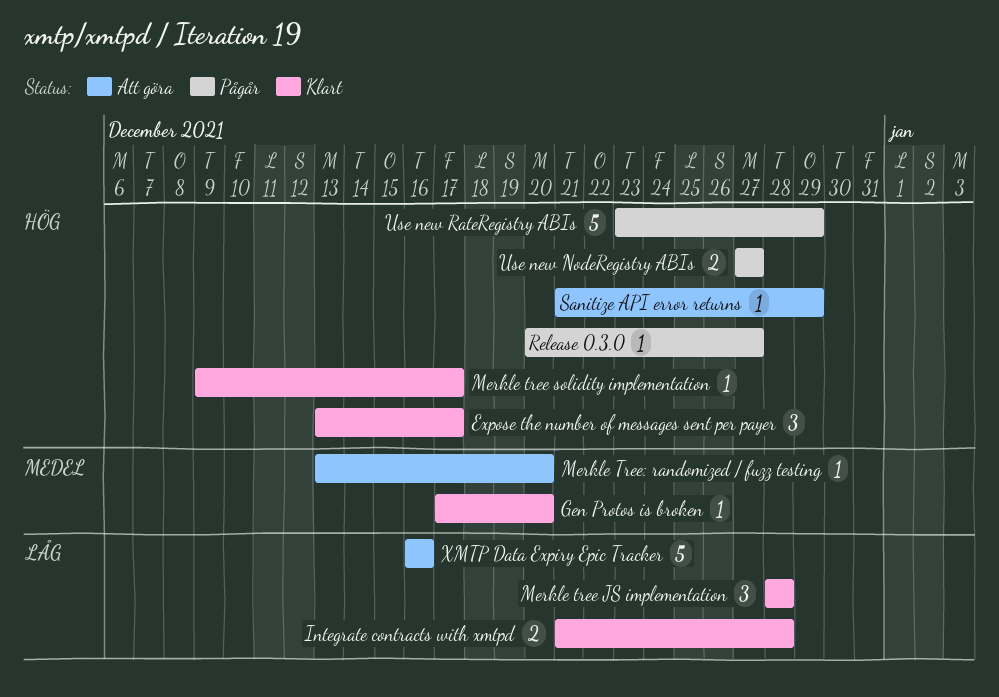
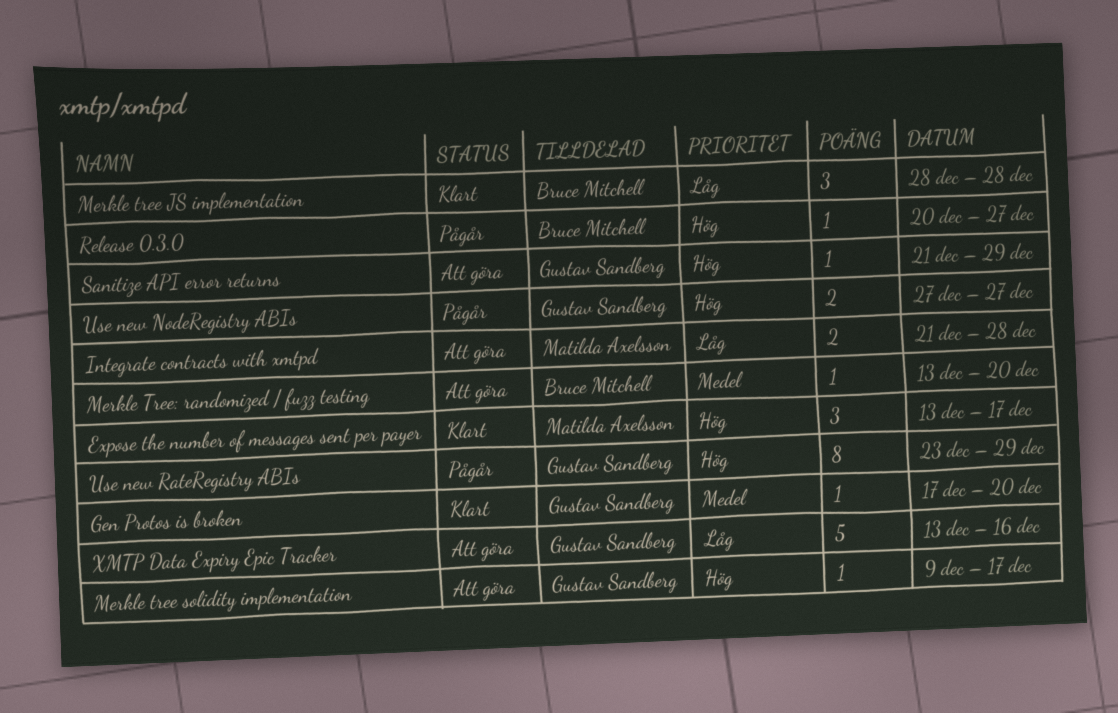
Integrate contracts with xmtpd, status: Klart -> Att göra
Merkle tree solidity implementation, status: Klart -> Att göra
Use new RateRegistry ABIs, estimate: 5 -> 8
XMTP Data Expiry Epic Tracker, start: Dec 16 -> Dec 13

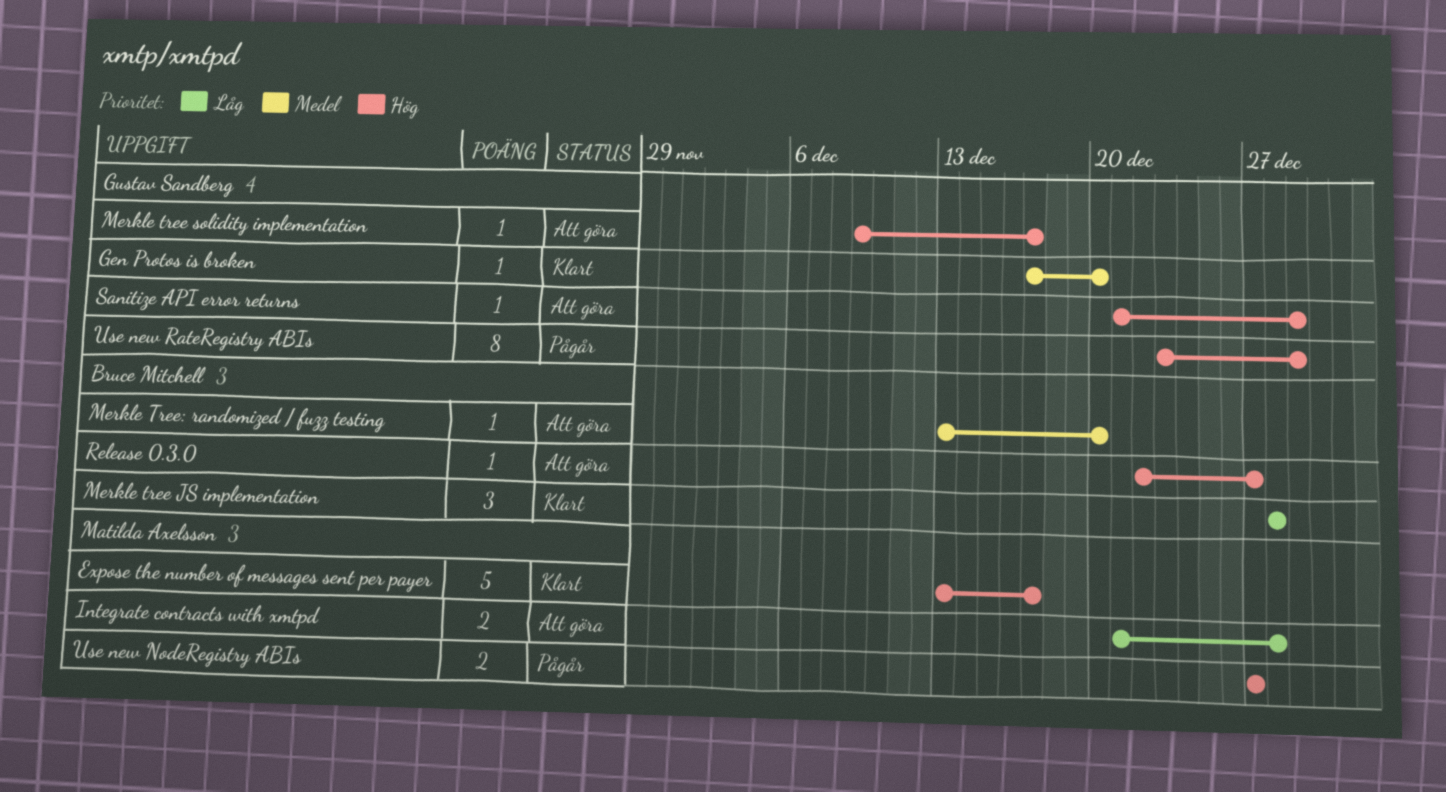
Expose the number of messages sent per payer, estimate: 3 -> 5
Release 0.3.0, status: Pågår -> Att göra
Release 0.3.0, start: Dec 20 -> Dec 22
Use new NodeRegistry ABIs, owner: Gustav Sandberg -> Matilda Axelsson
XMTP Data Expiry Epic Tracker: present -> none

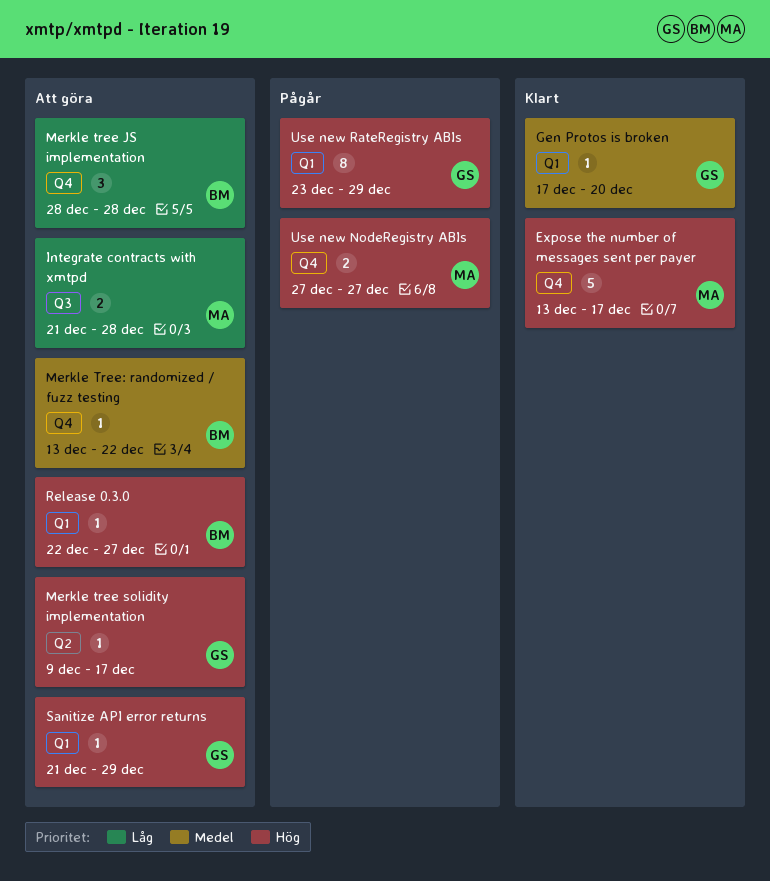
Merkle tree JS implementation, status: Klart -> Att göra
Merkle Tree: randomized / fuzz testing, due: Dec 20 -> Dec 22

